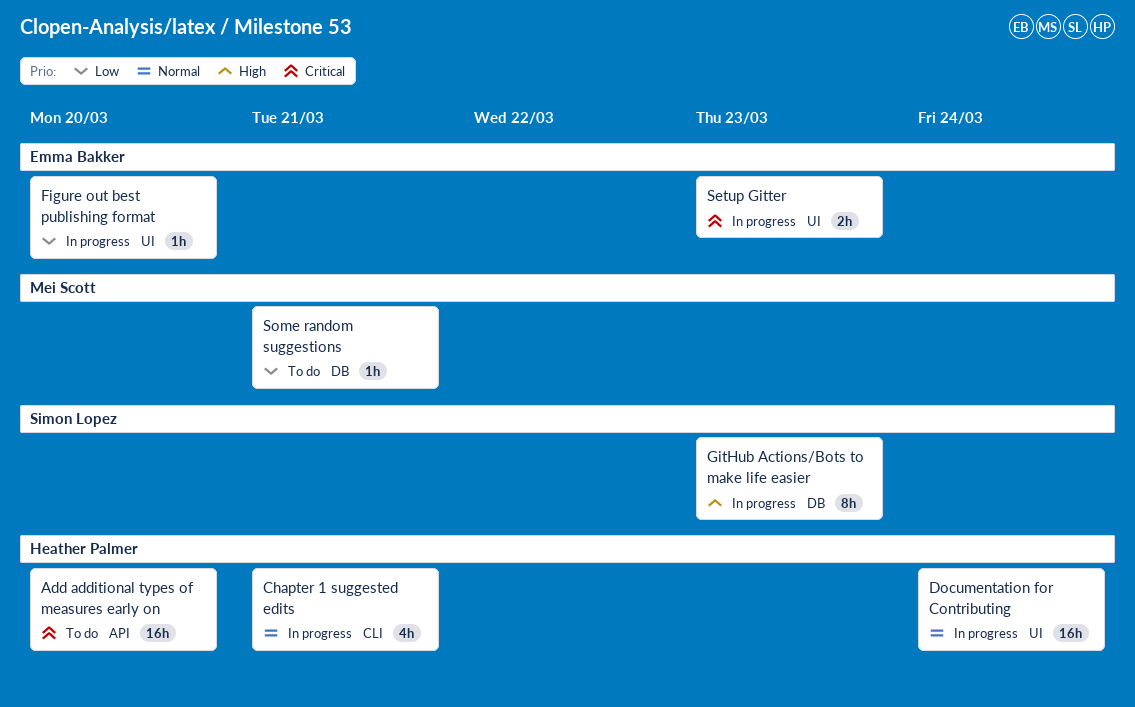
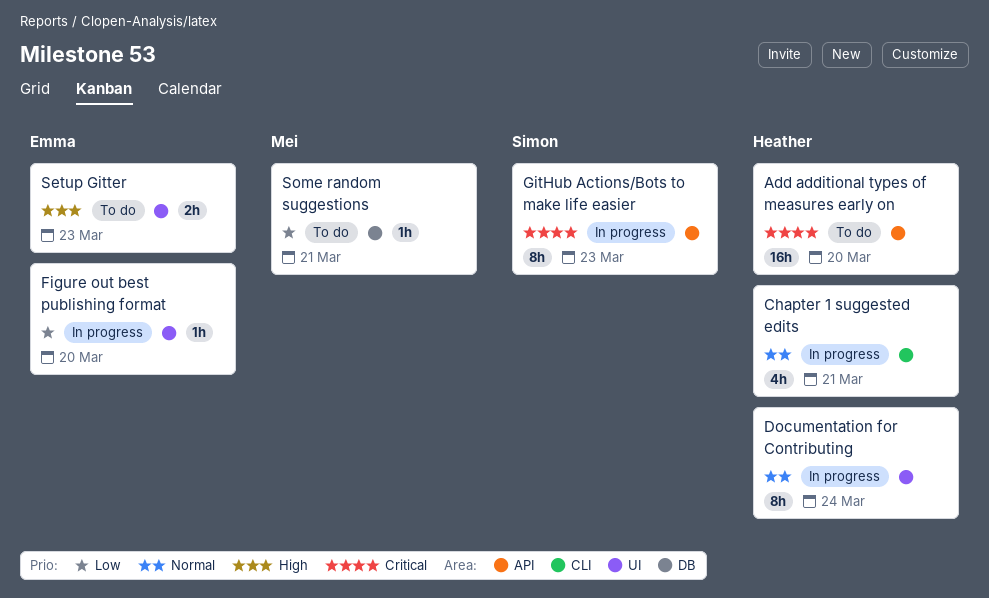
Documentation for Contributing, estimate: 16h -> 8h
GitHub Actions/Bots to make life easier, priority: High -> Critical
GitHub Actions/Bots to make life easier, label: DB -> API
Setup Gitter, status: In progress -> To do
Setup Gitter, priority: Critical -> High

